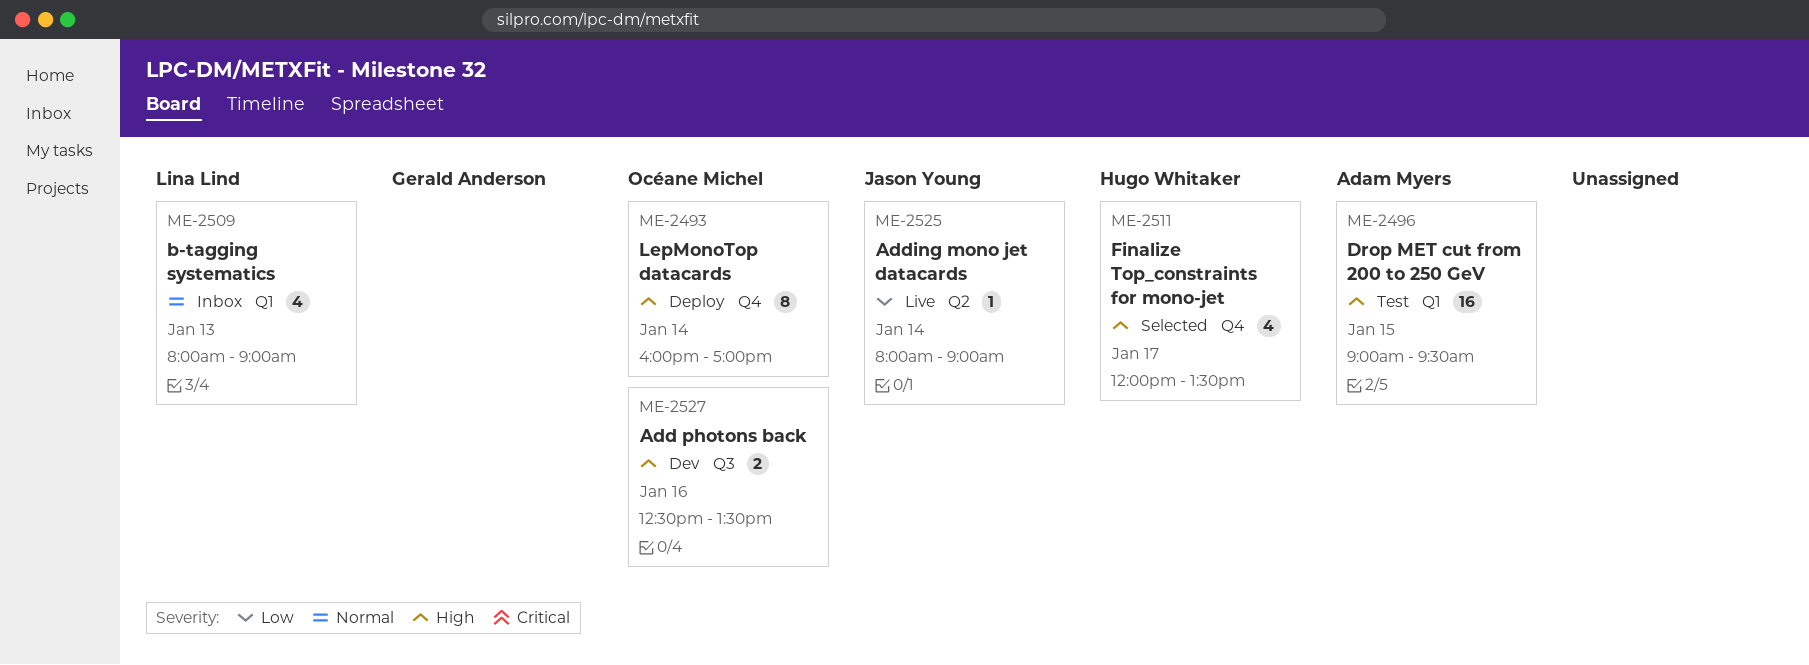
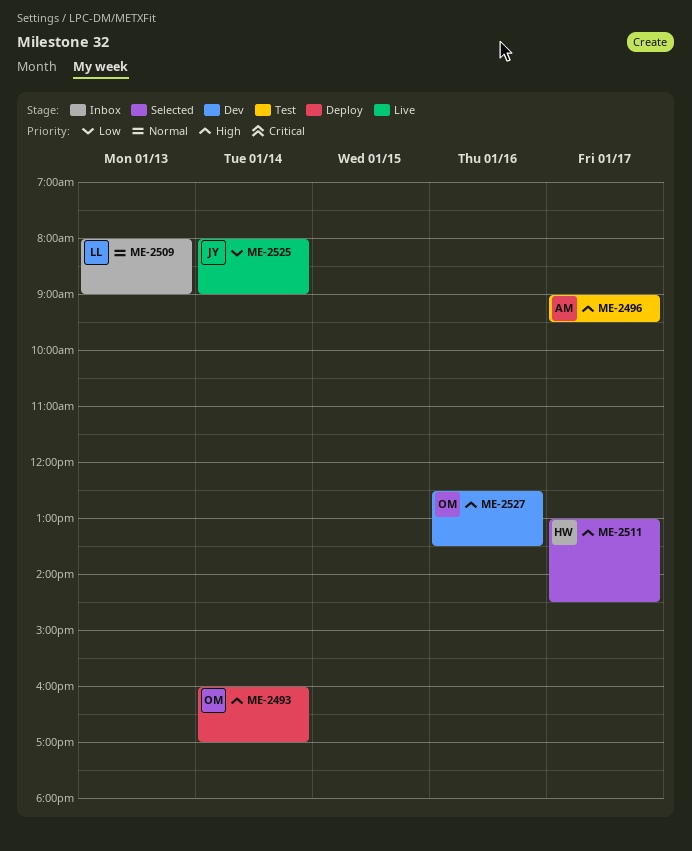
ME-2496, day: Jan 15 -> Jan 17
ME-2511, begins: 12:00 -> 13:00
ME-2511, ends: 13:30 -> 14:30

